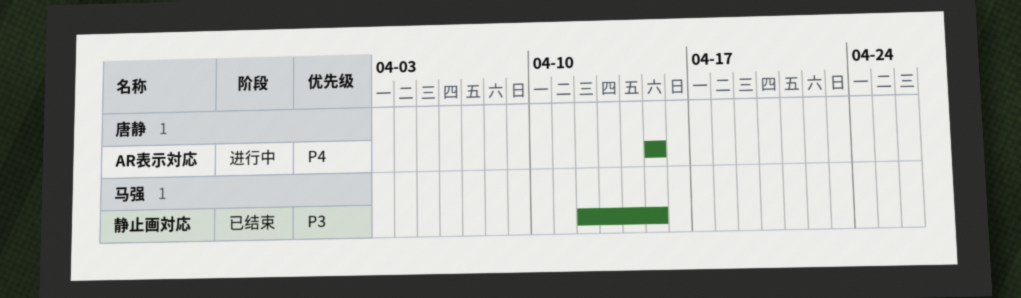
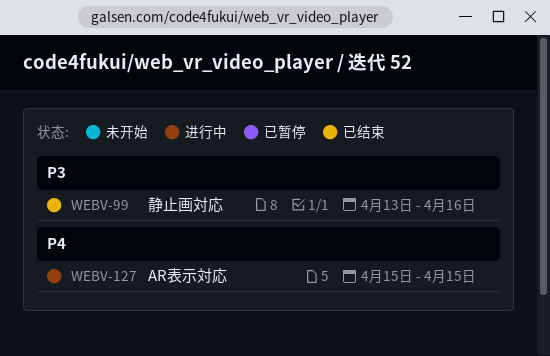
静止画対応, start: Apr 12 -> Apr 13
静止画対応, due: Apr 15 -> Apr 16

